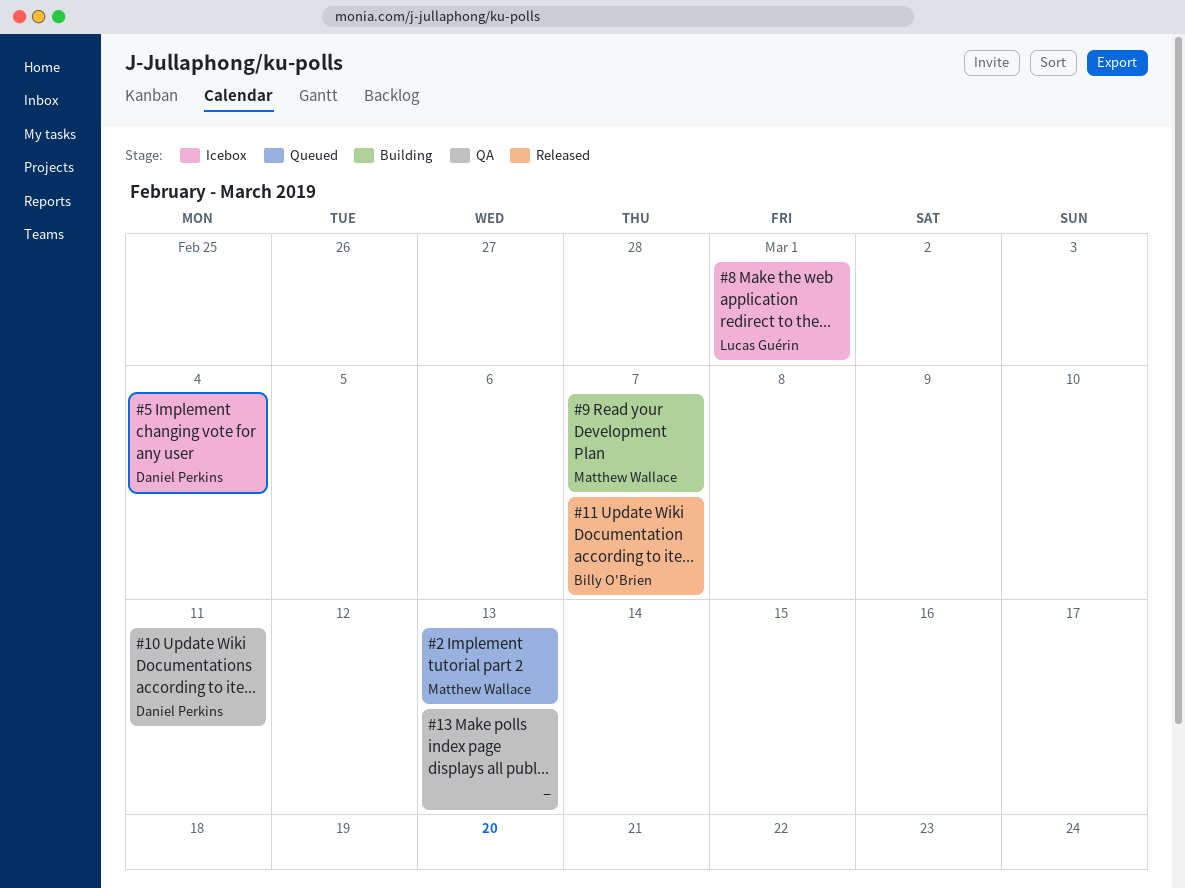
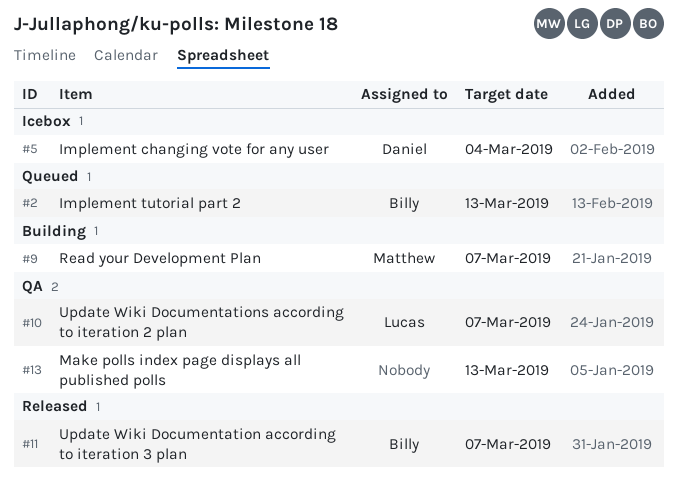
#2, owner: Matthew Wallace -> Billy O'Brien
#8: present -> none
#10, owner: Daniel Perkins -> Lucas Guérin
#10, due: Mar 11 -> Mar 7

